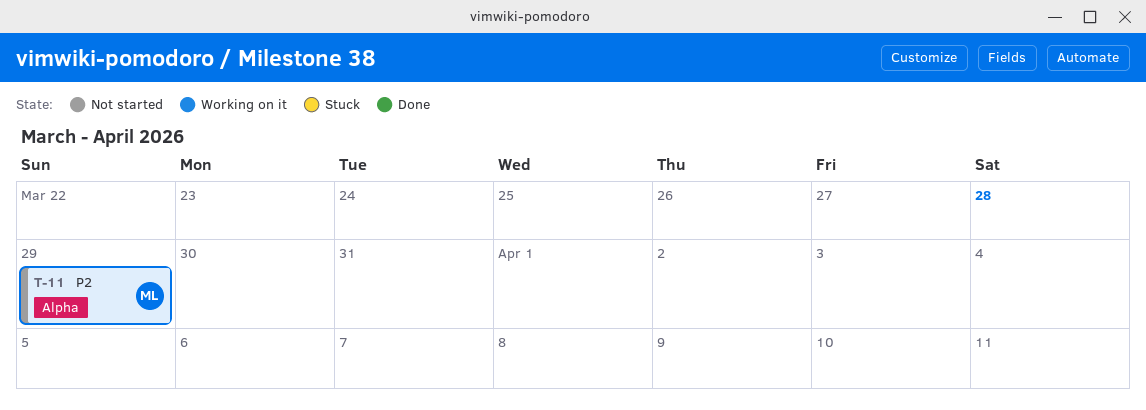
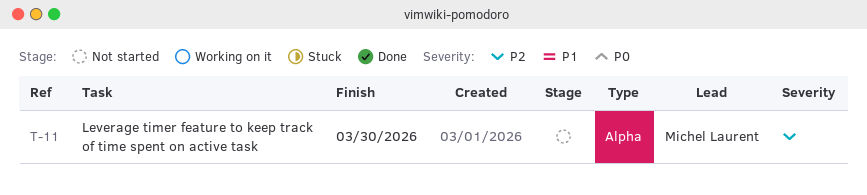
T-11, due: Mar 29 -> Mar 30

